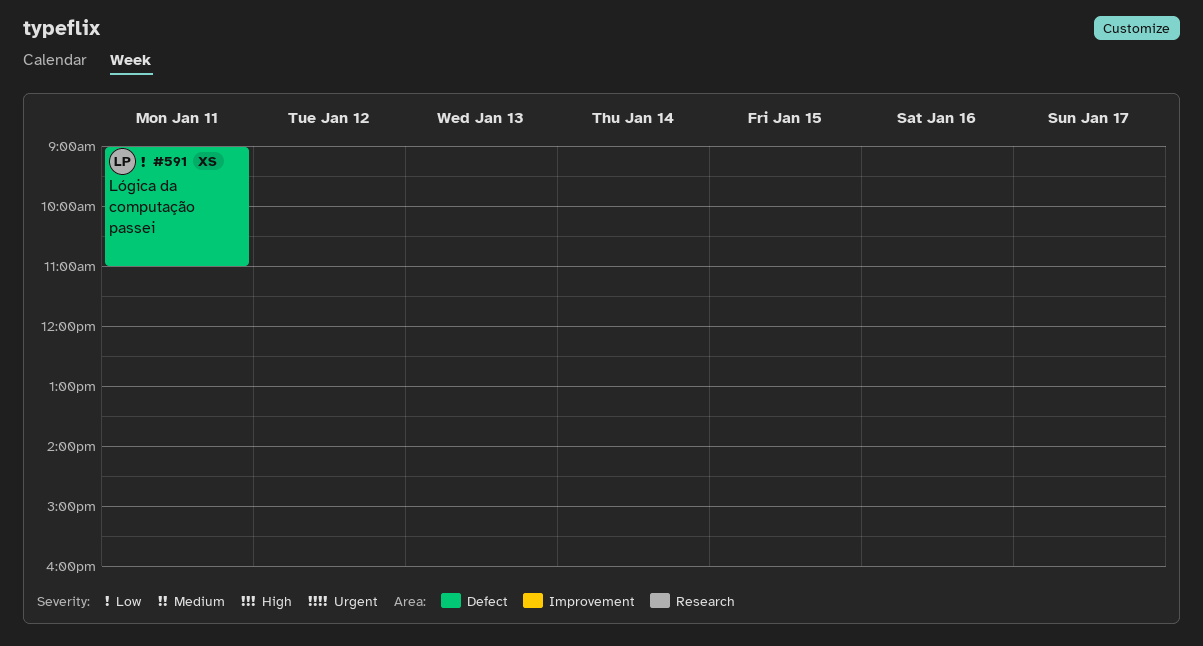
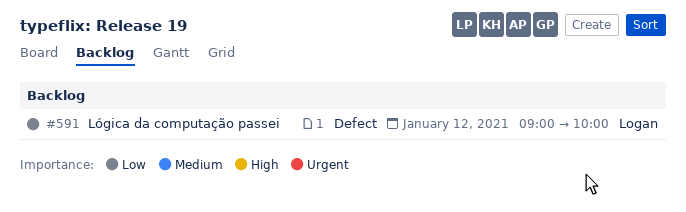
#591, day: Jan 11 -> Jan 12
#591, ends: 11:00 -> 10:00

